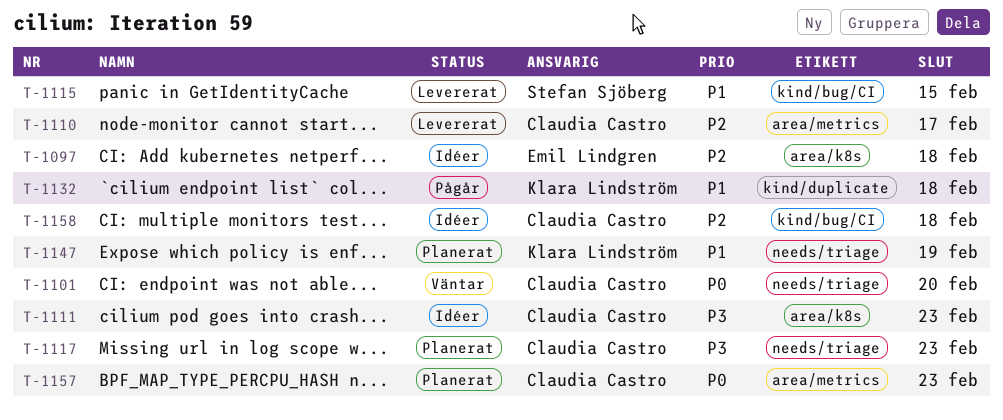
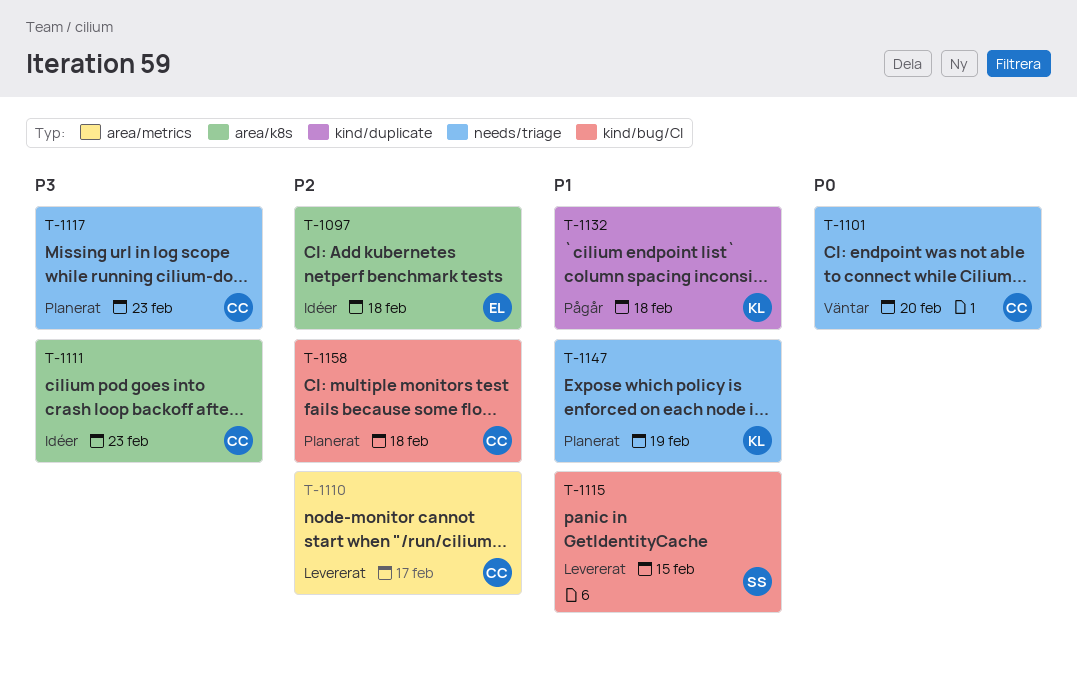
T-1157: present -> none
T-1158, status: Idéer -> Planerat

